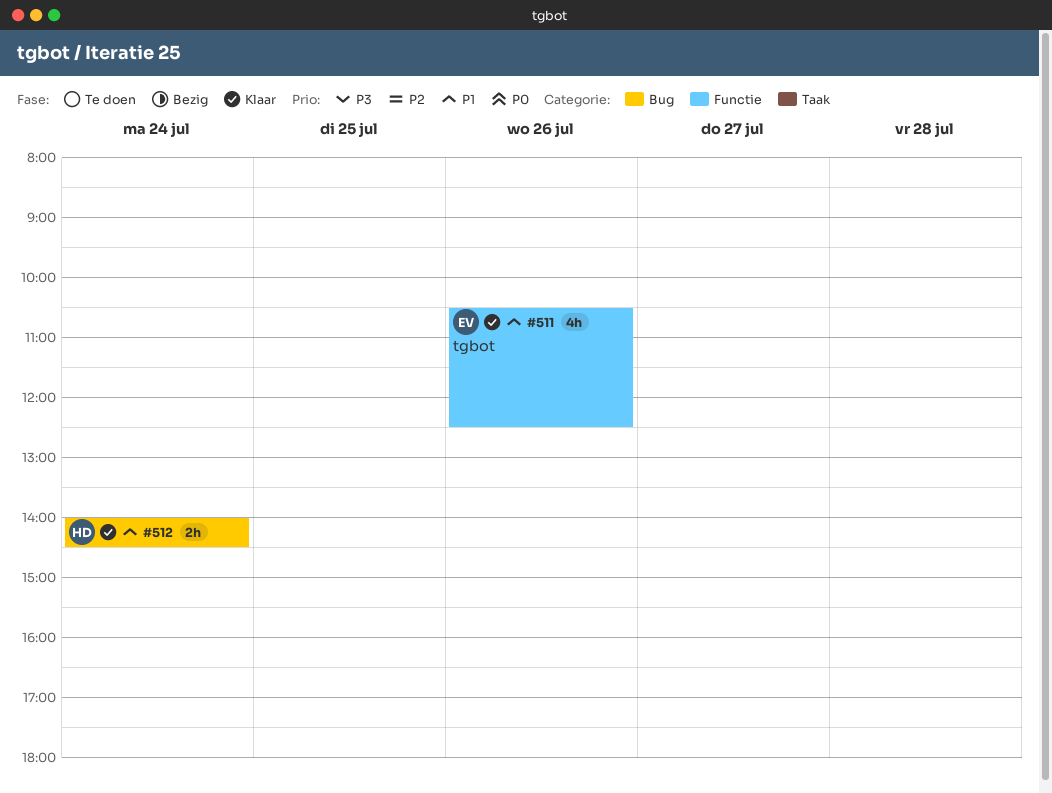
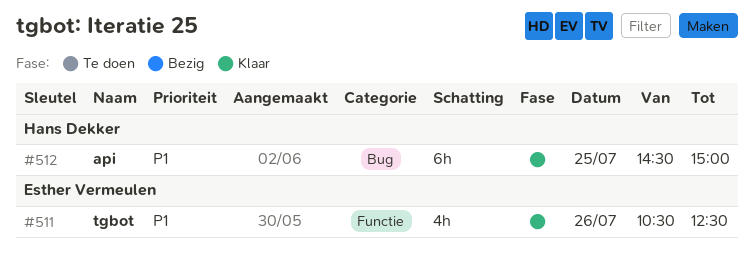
#512, estimate: 2h -> 6h
#512, day: Jul 24 -> Jul 25
#512, begins: 14:00 -> 14:30
#512, ends: 14:30 -> 15:00

